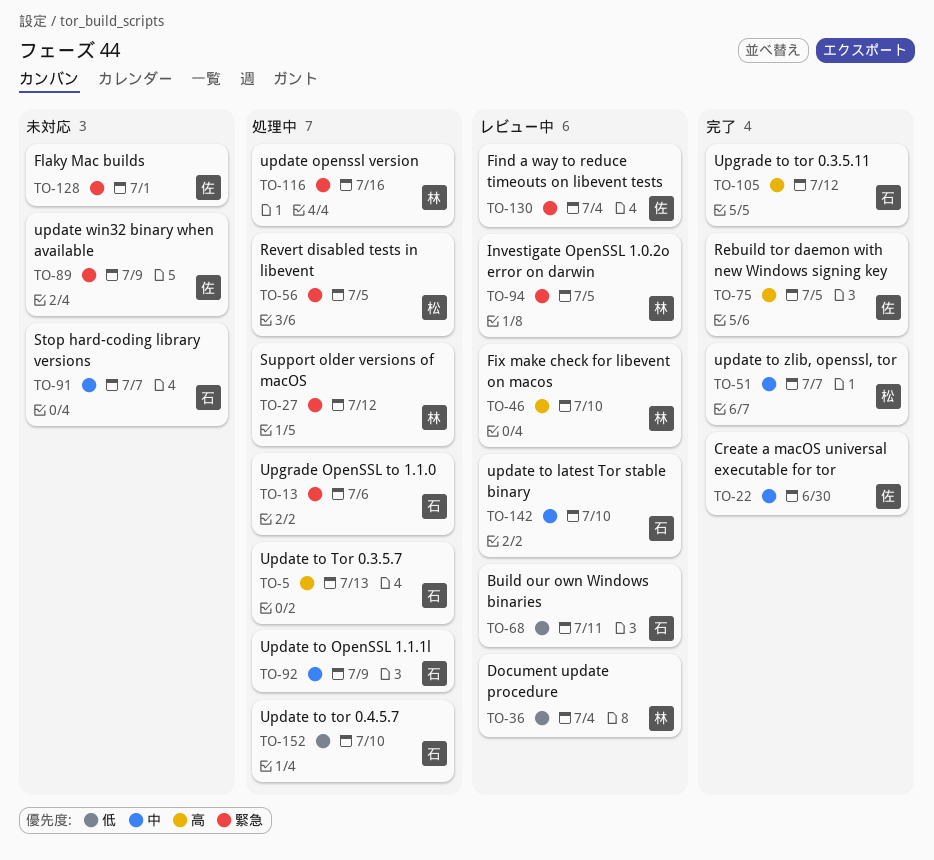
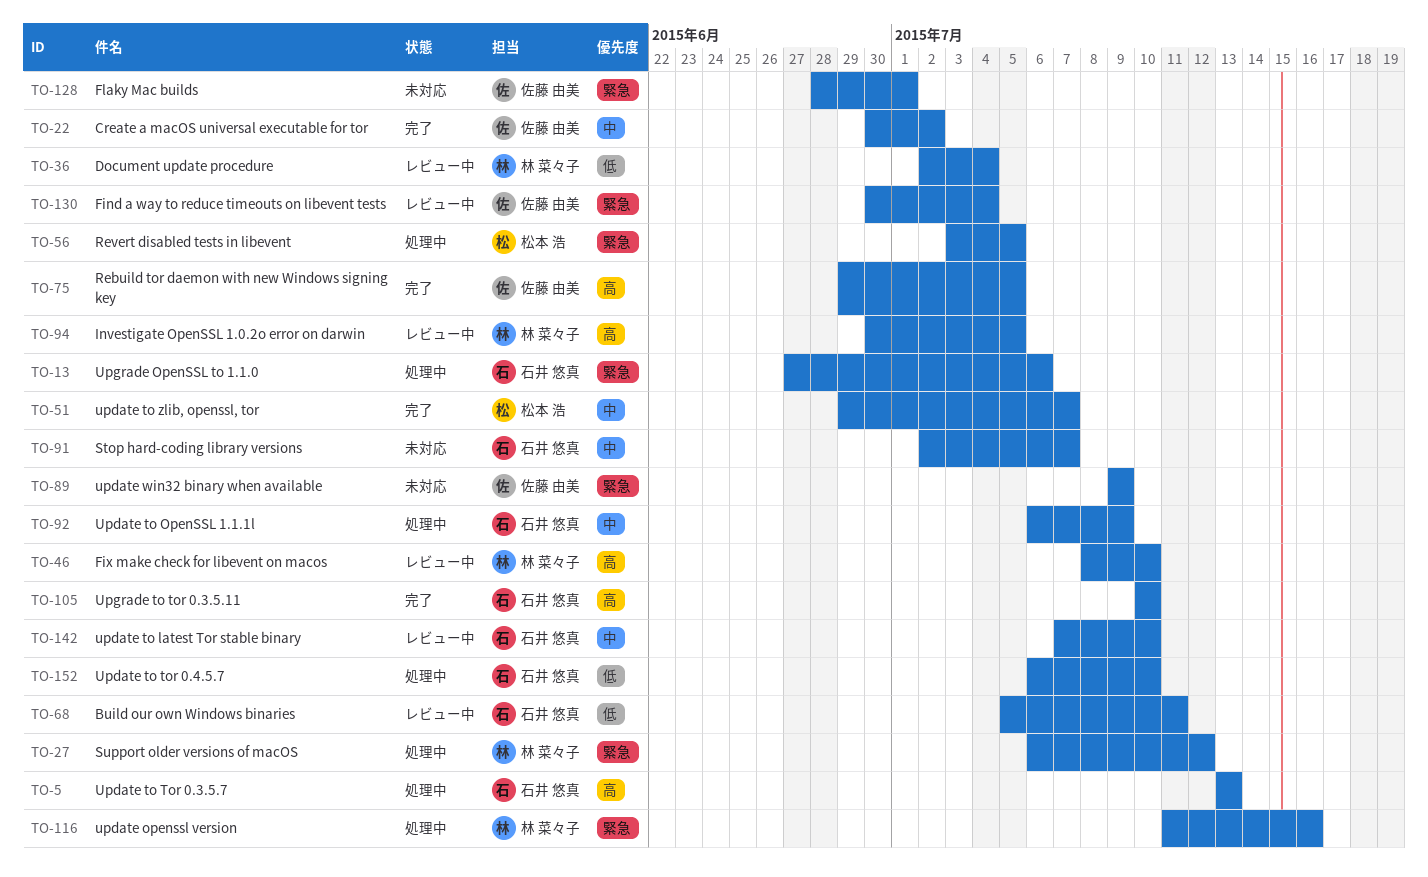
TO-22, due: Jun 30 -> Jul 2
TO-94, priority: 緊急 -> 高
TO-105, due: Jul 12 -> Jul 10

